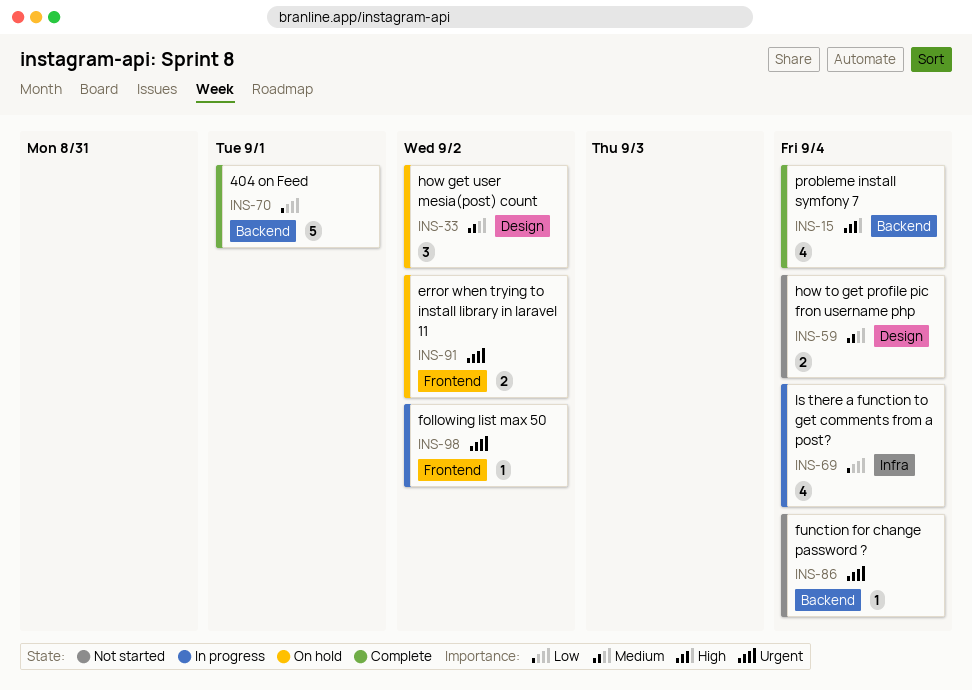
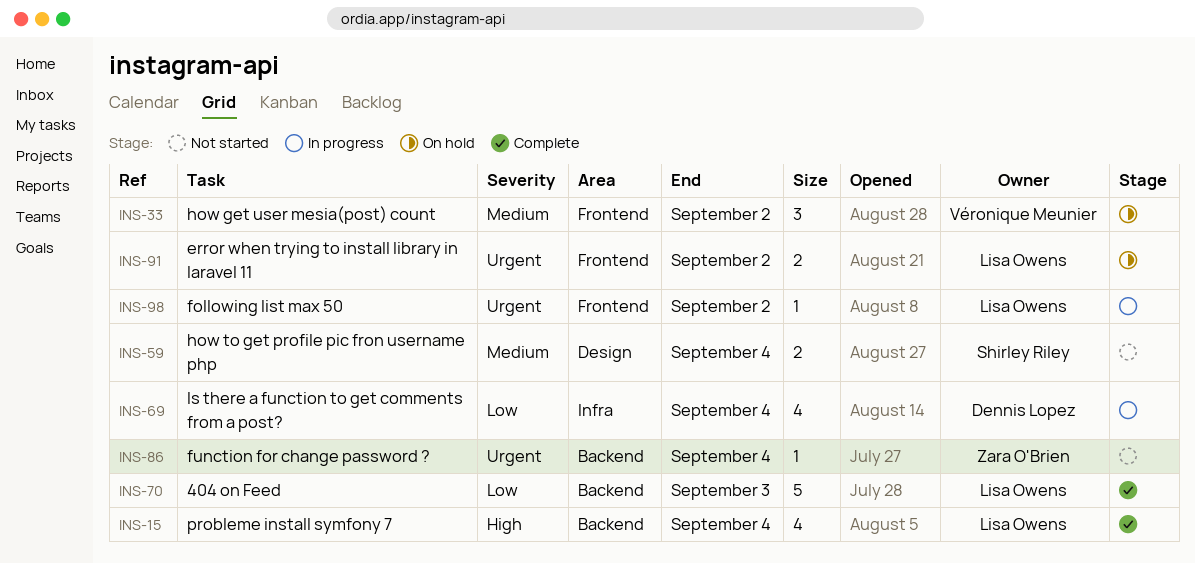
INS-33, label: Design -> Frontend
INS-70, due: Sep 1 -> Sep 3

